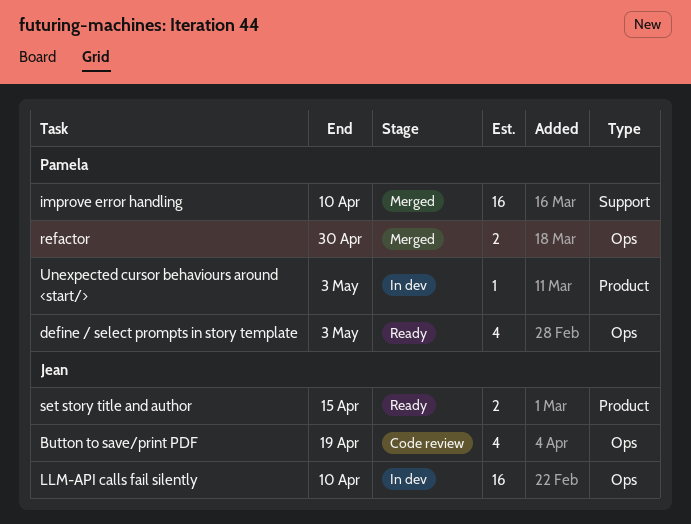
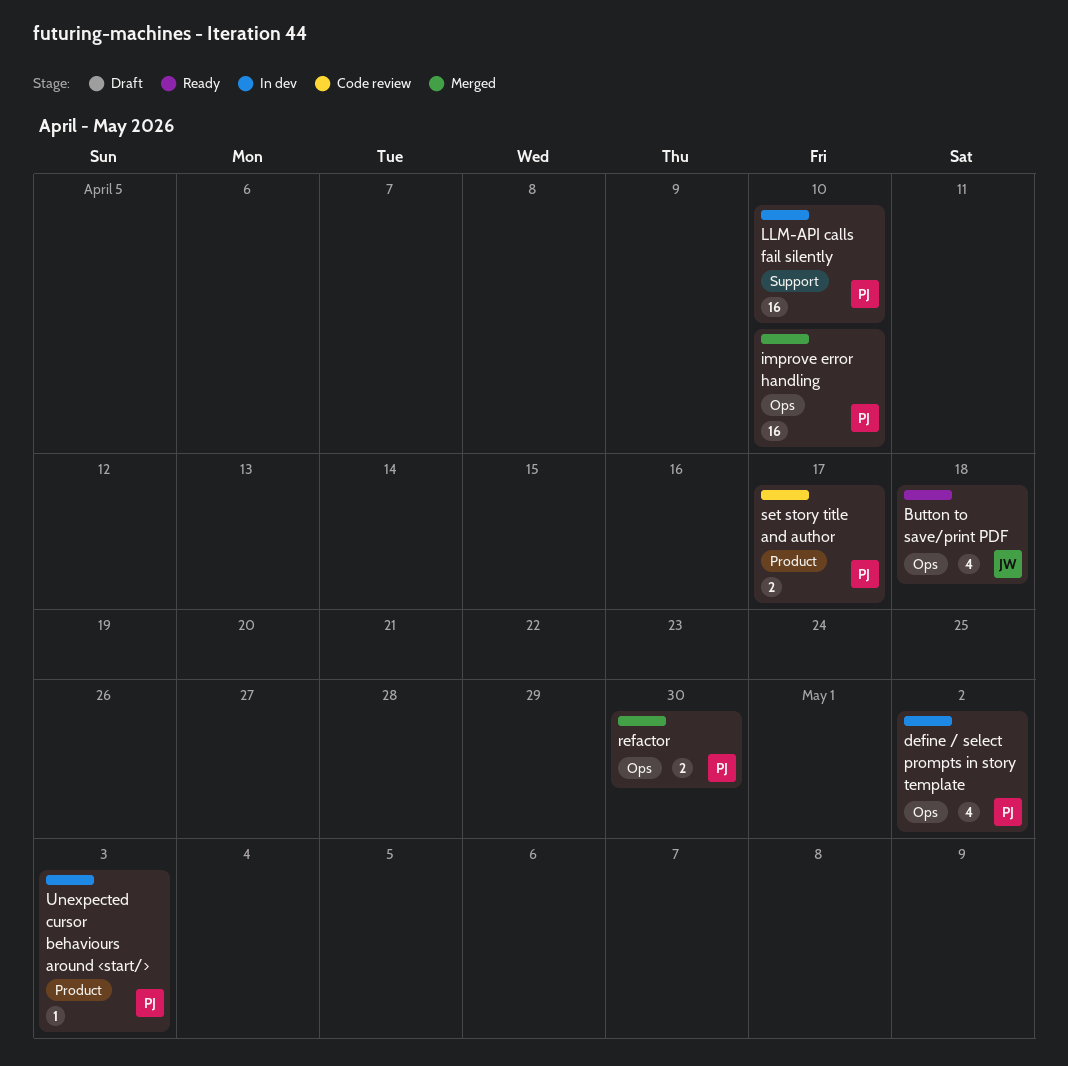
Button to save/print PDF, status: Code review -> Ready
Button to save/print PDF, due: Apr 19 -> Apr 18
define / select prompts in story template, status: Ready -> In dev
define / select prompts in story template, due: May 3 -> May 2
improve error handling, label: Support -> Ops
LLM-API calls fail silently, owner: Jean -> Pamela
LLM-API calls fail silently, label: Ops -> Support
set story title and author, status: Ready -> Code review
set story title and author, owner: Jean -> Pamela
set story title and author, due: Apr 15 -> Apr 17

